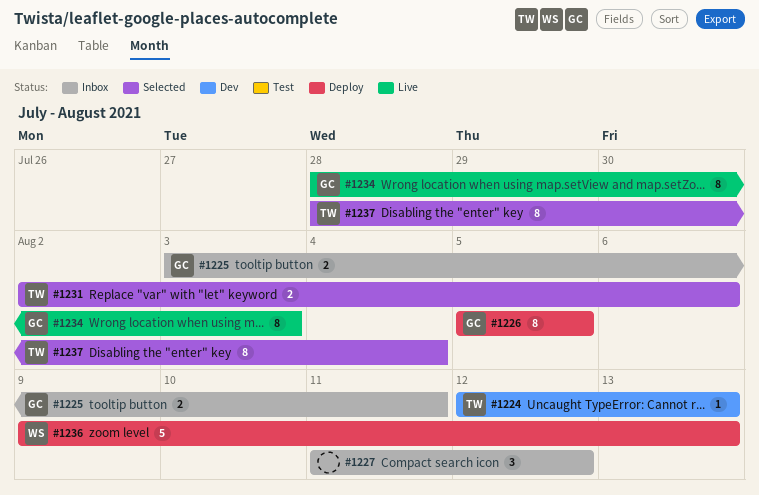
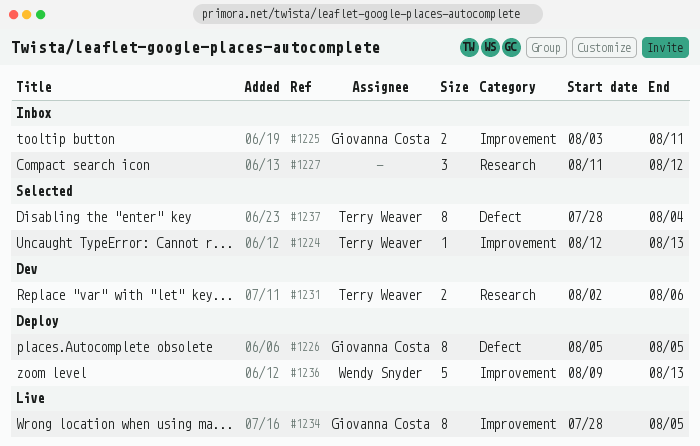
#1224, status: Dev -> Selected
#1231, status: Selected -> Dev
#1234, due: Aug 3 -> Aug 5

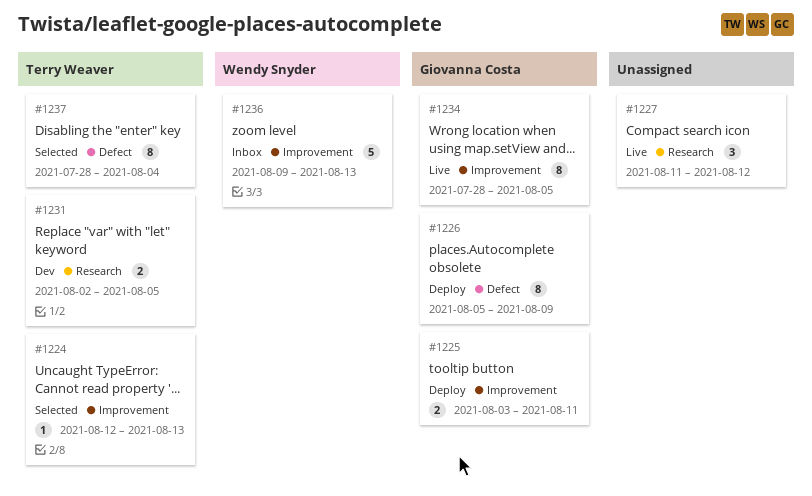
#1225, status: Inbox -> Deploy
#1226, due: Aug 5 -> Aug 9
#1227, status: Inbox -> Live
#1231, due: Aug 6 -> Aug 5
#1236, status: Deploy -> Inbox

